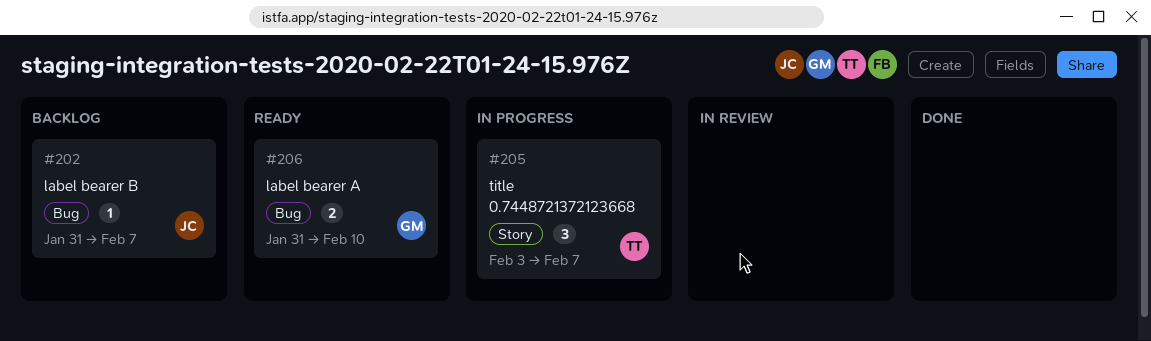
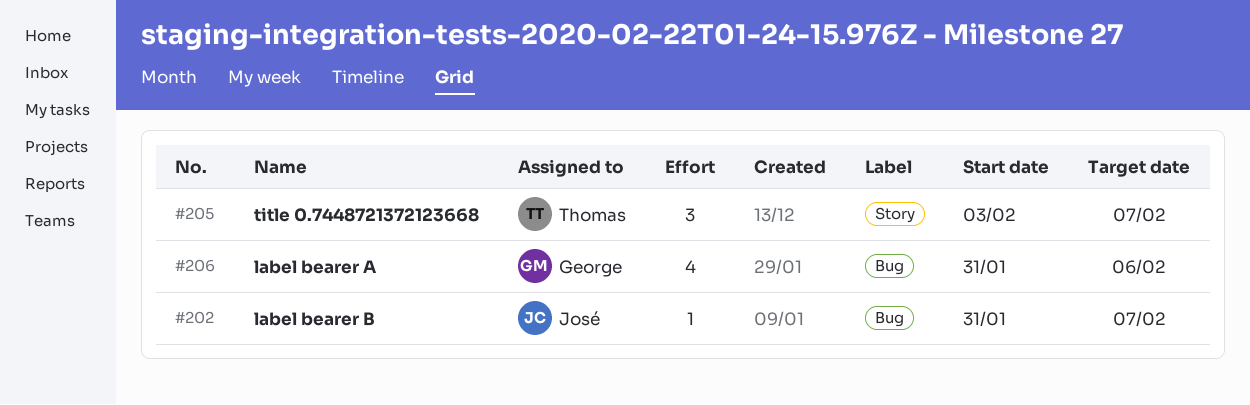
#206, estimate: 2 -> 4
#206, due: Feb 10 -> Feb 6

